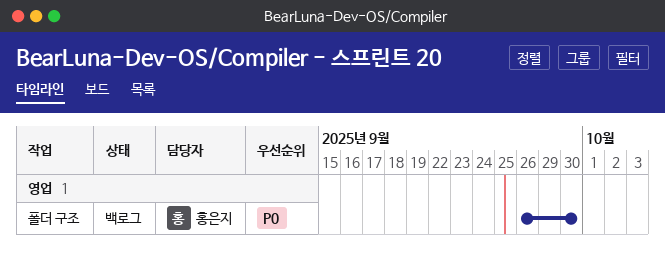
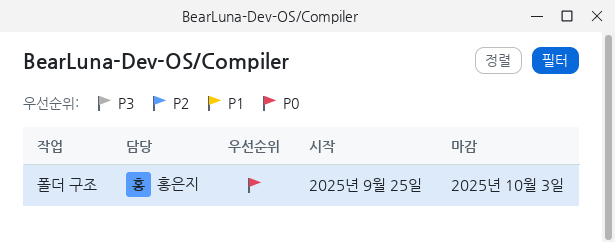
폴더 구조, start: Sep 26 -> Sep 25
폴더 구조, due: Sep 30 -> Oct 3

